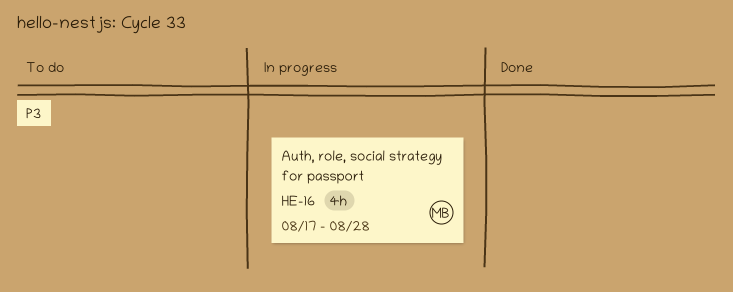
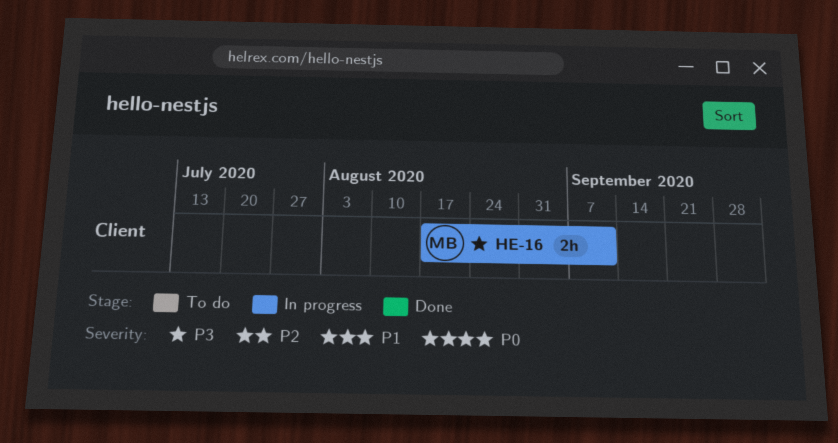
HE-16, estimate: 4h -> 2h
HE-16, due: Aug 28 -> Sep 11

